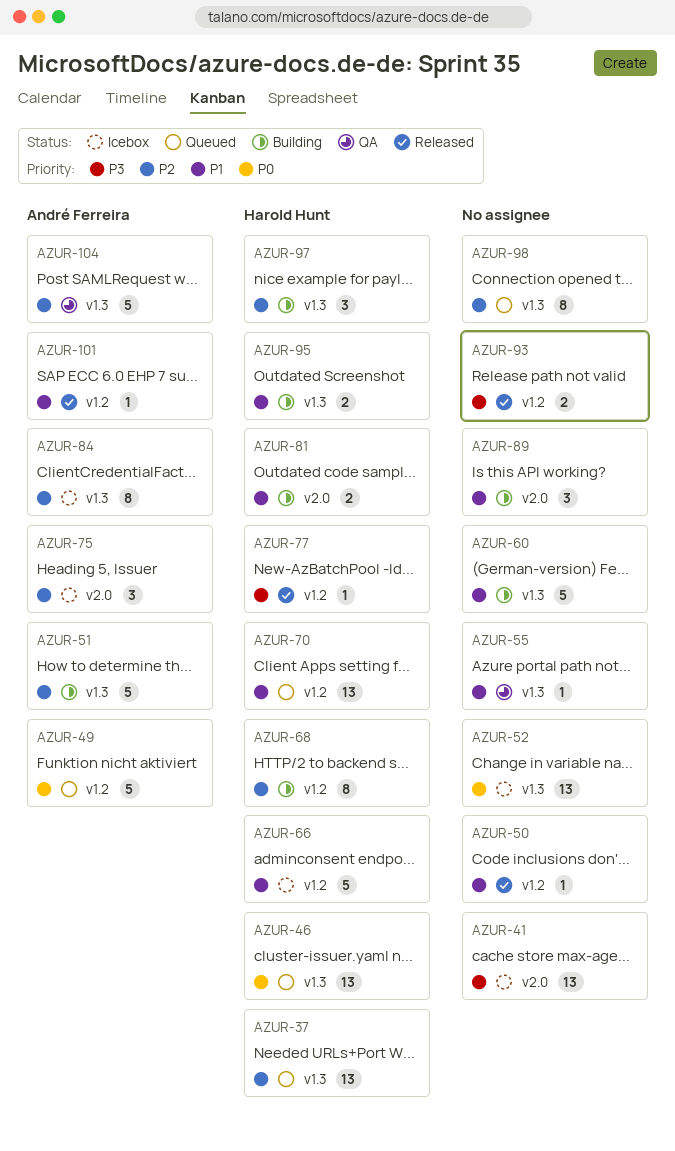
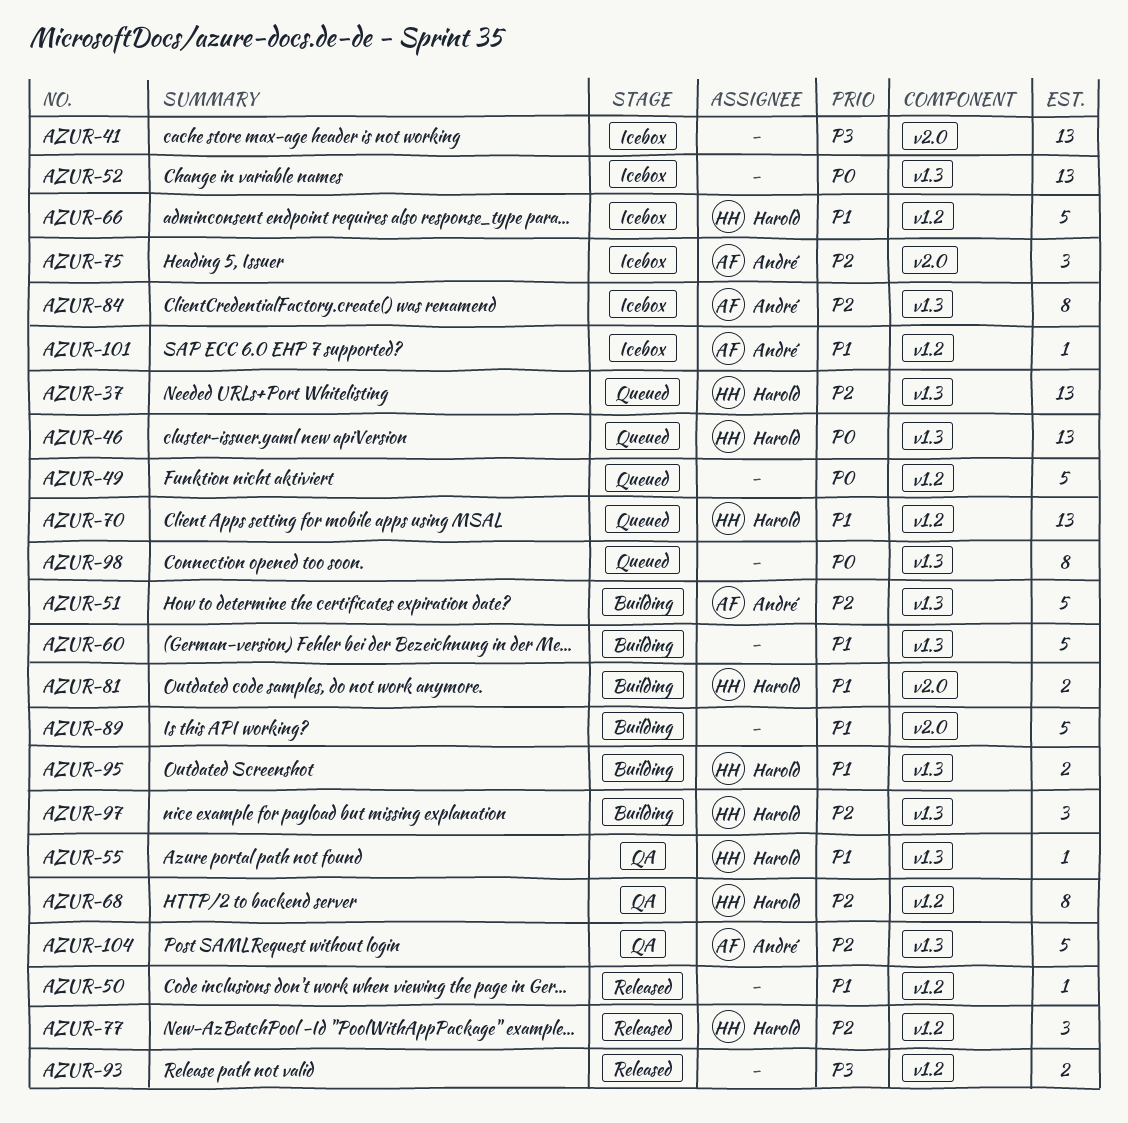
AZUR-49, owner: André Ferreira -> none
AZUR-55, owner: none -> Harold Hunt
AZUR-68, status: Building -> QA
AZUR-77, priority: P3 -> P2
AZUR-77, estimate: 1 -> 3
AZUR-89, estimate: 3 -> 5
AZUR-98, priority: P2 -> P0
AZUR-101, status: Released -> Icebox

